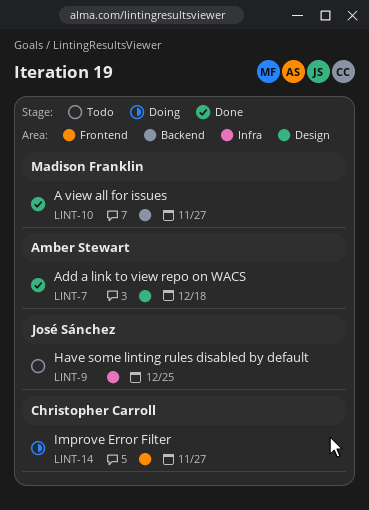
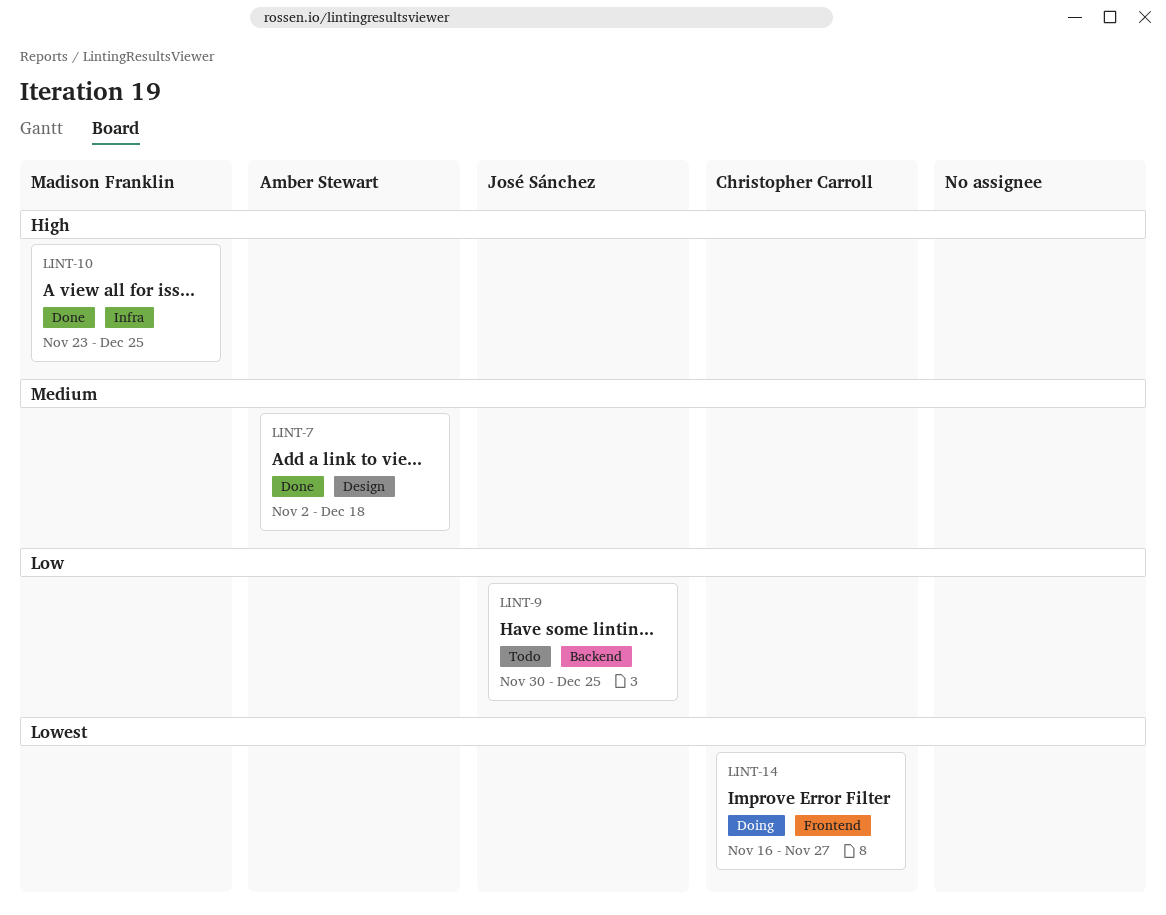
LINT-9, label: Infra -> Backend
LINT-10, label: Backend -> Infra
LINT-10, due: Nov 27 -> Dec 25

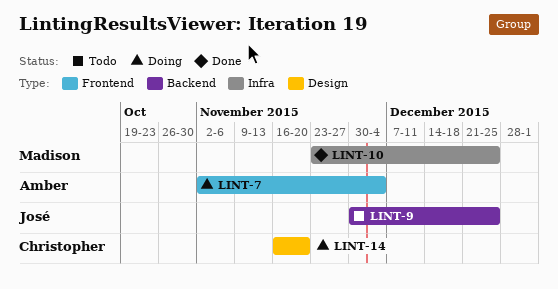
LINT-7, status: Done -> Doing
LINT-7, label: Design -> Frontend
LINT-7, due: Dec 18 -> Dec 4
LINT-14, label: Frontend -> Design
LINT-14, due: Nov 27 -> Nov 20

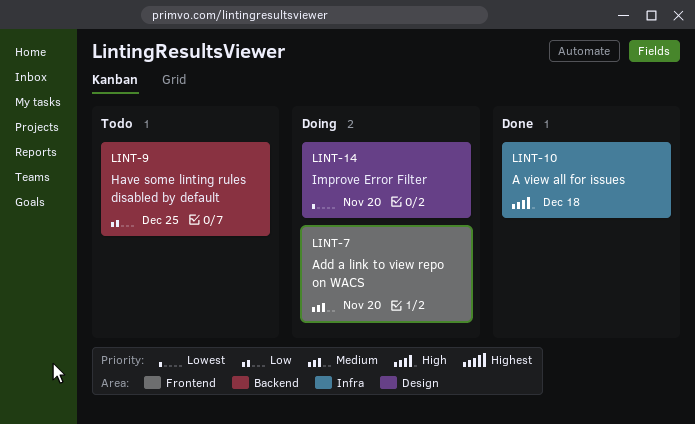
LINT-7, due: Dec 4 -> Nov 20
LINT-10, due: Dec 25 -> Dec 18

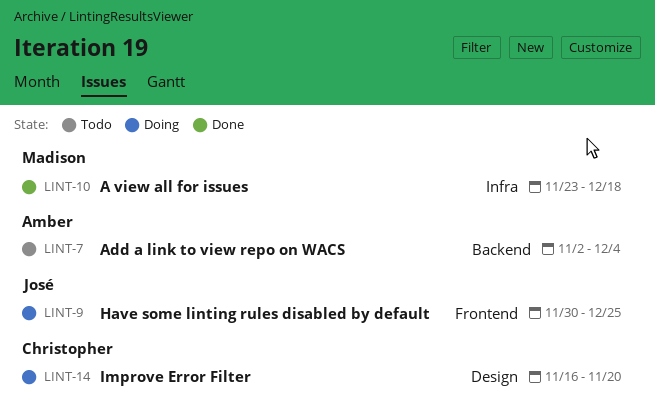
LINT-7, status: Doing -> Todo
LINT-7, label: Frontend -> Backend
LINT-7, due: Nov 20 -> Dec 4
LINT-9, status: Todo -> Doing
LINT-9, label: Backend -> Frontend

